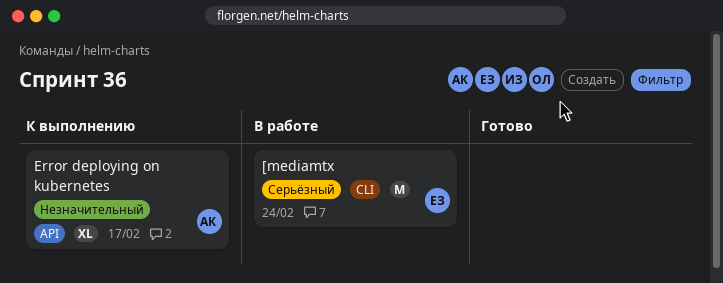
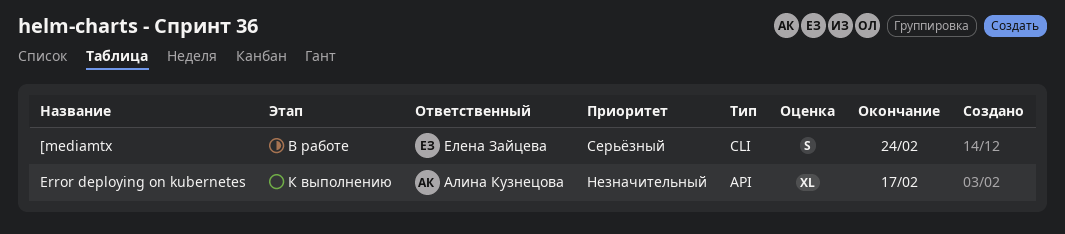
[mediamtx, estimate: M -> S

